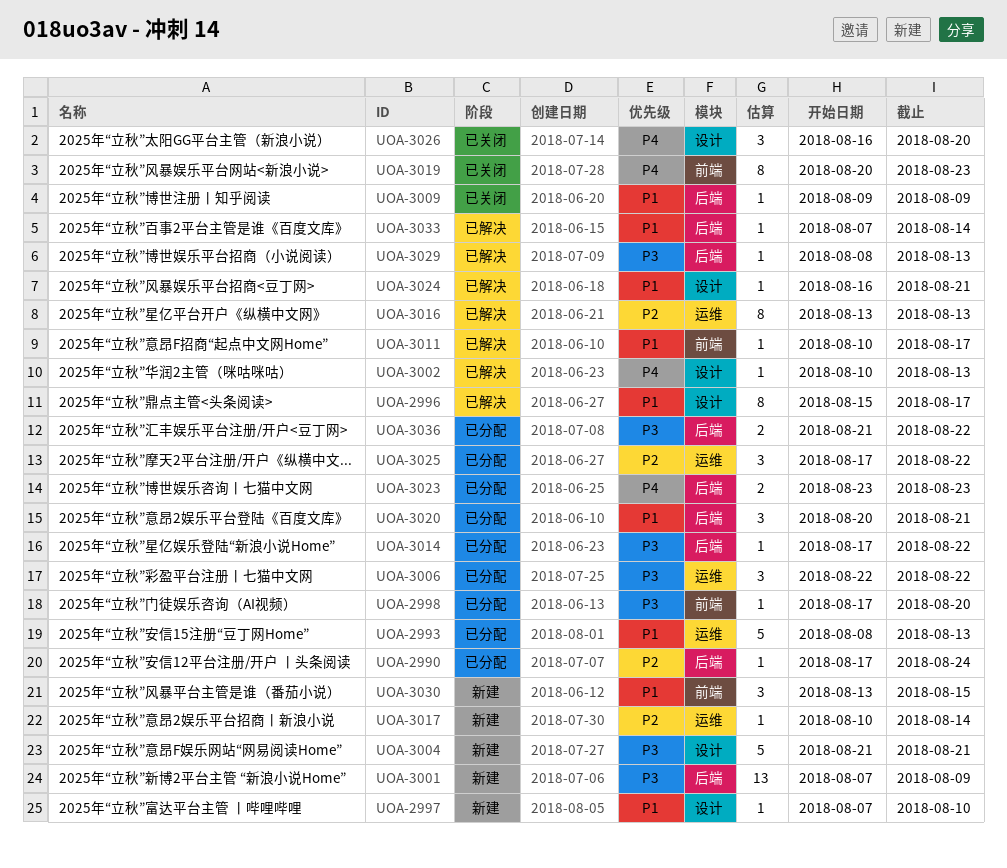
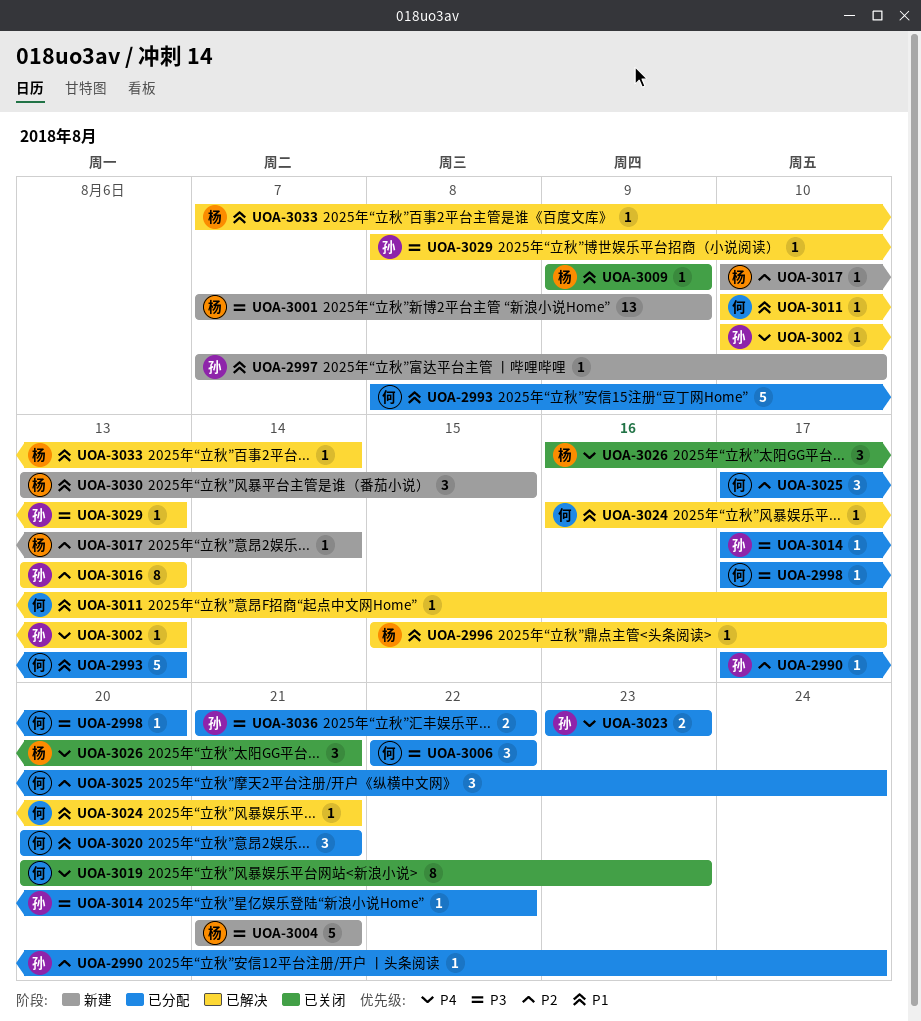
UOA-2996, estimate: 8 -> 1
UOA-3025, due: Aug 22 -> Aug 24
UOA-3026, due: Aug 20 -> Aug 21

